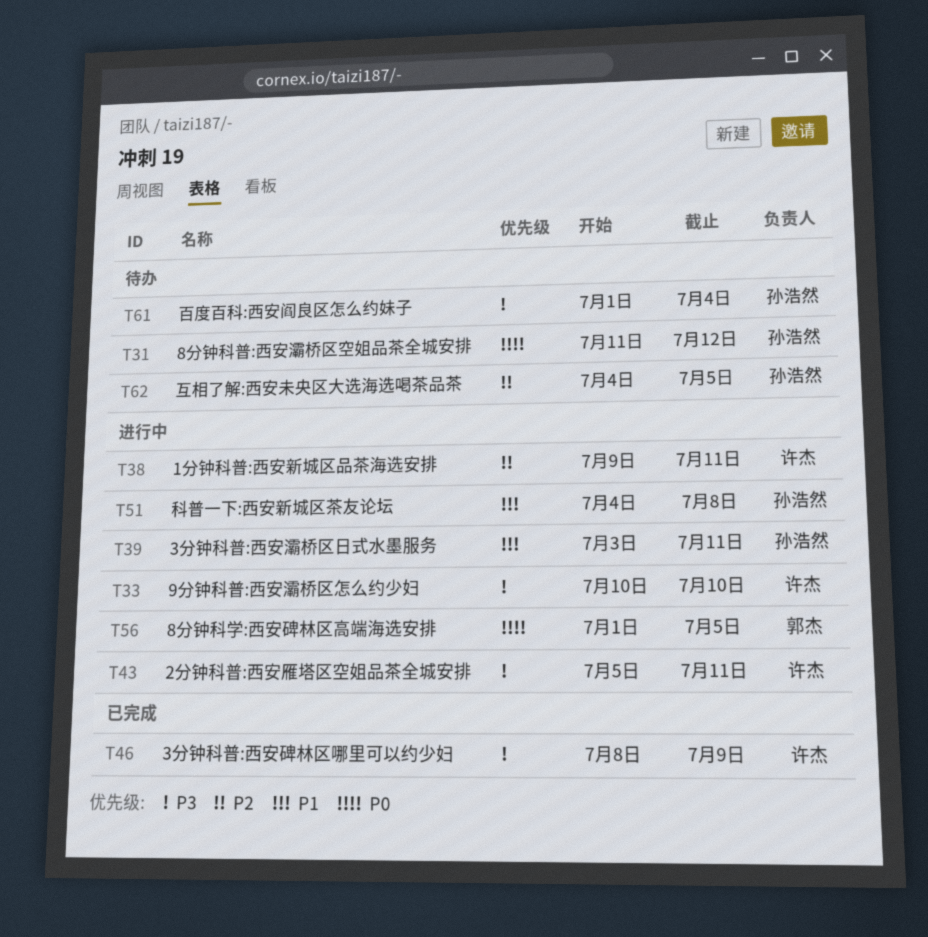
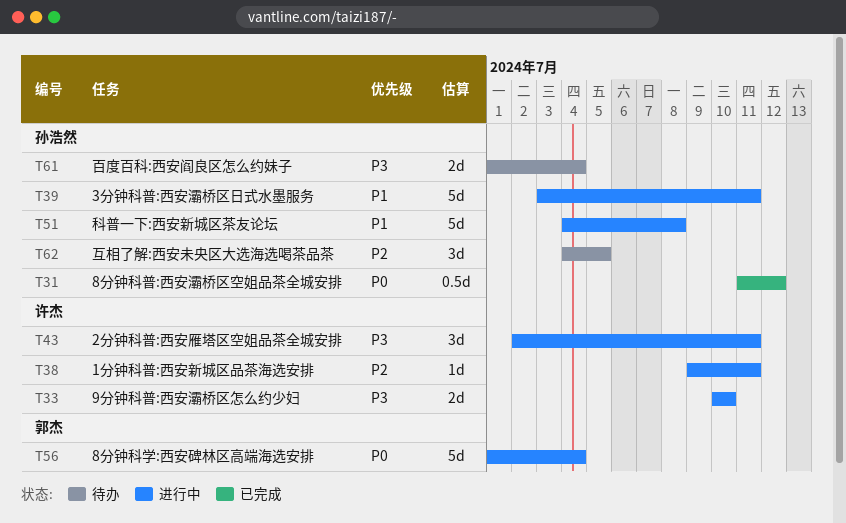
T31, status: 待办 -> 已完成
T43, start: Jul 5 -> Jul 2
T46: present -> none
T56, due: Jul 5 -> Jul 4

